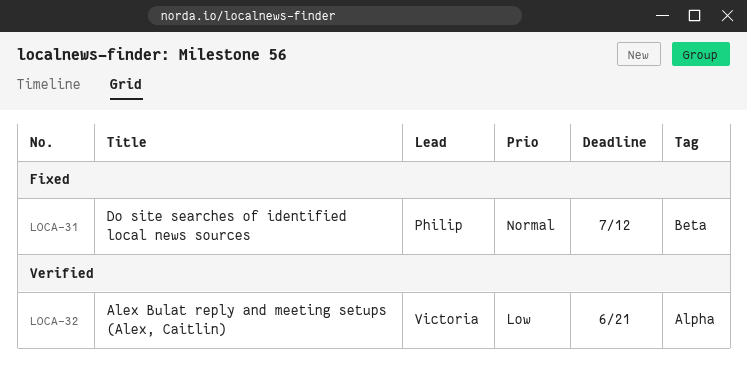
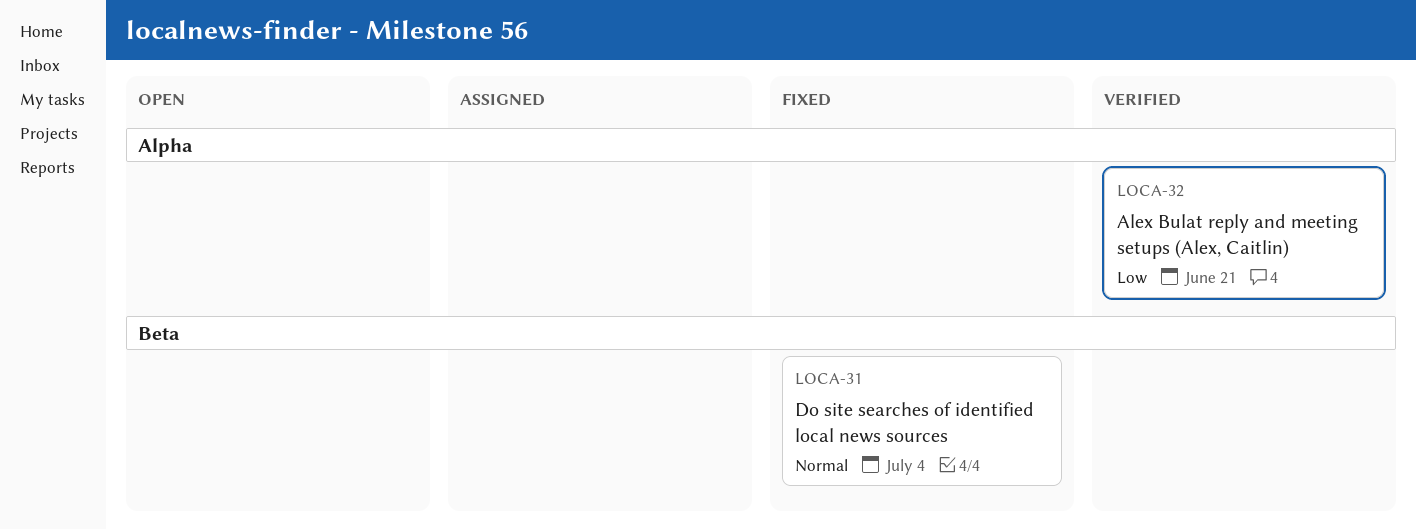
LOCA-31, due: Jul 12 -> Jul 4

